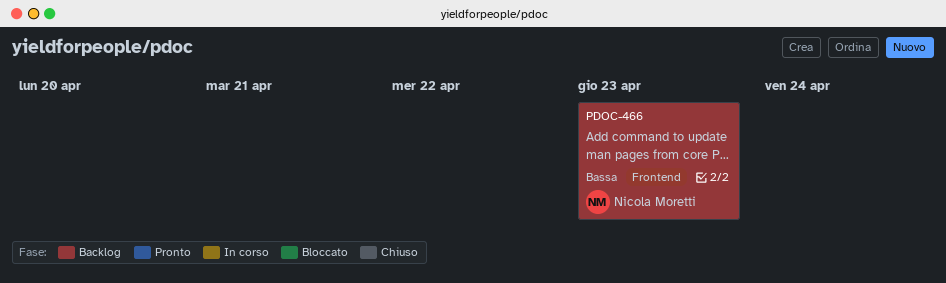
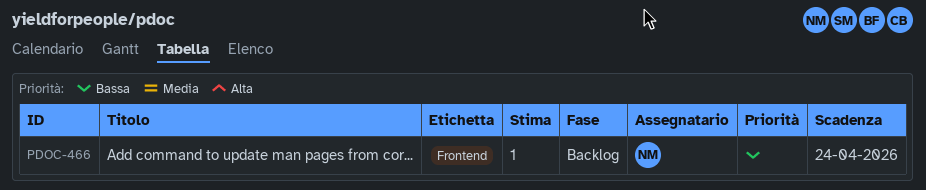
PDOC-466, due: Apr 23 -> Apr 24

